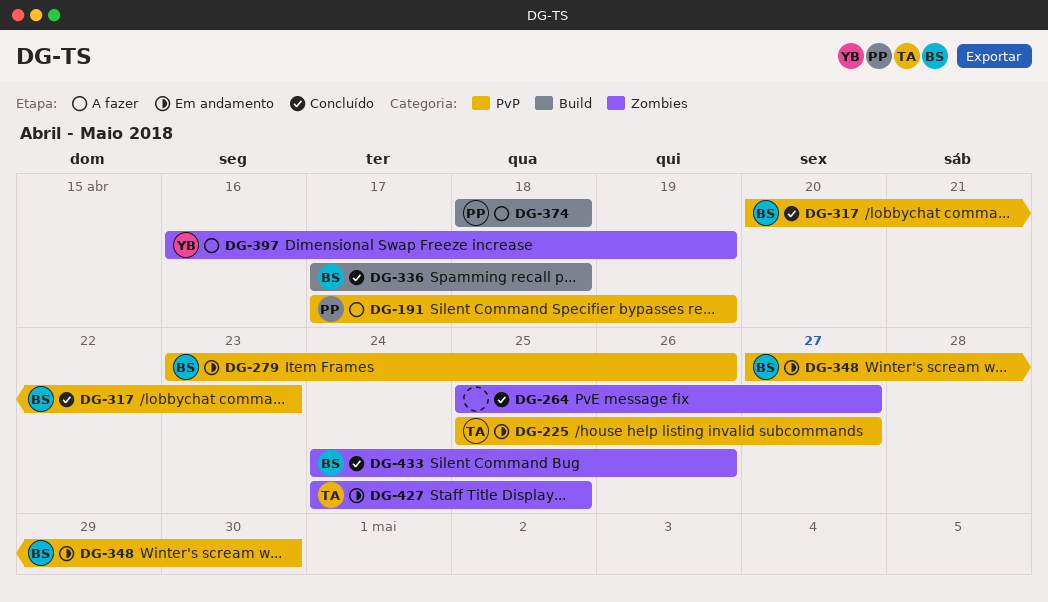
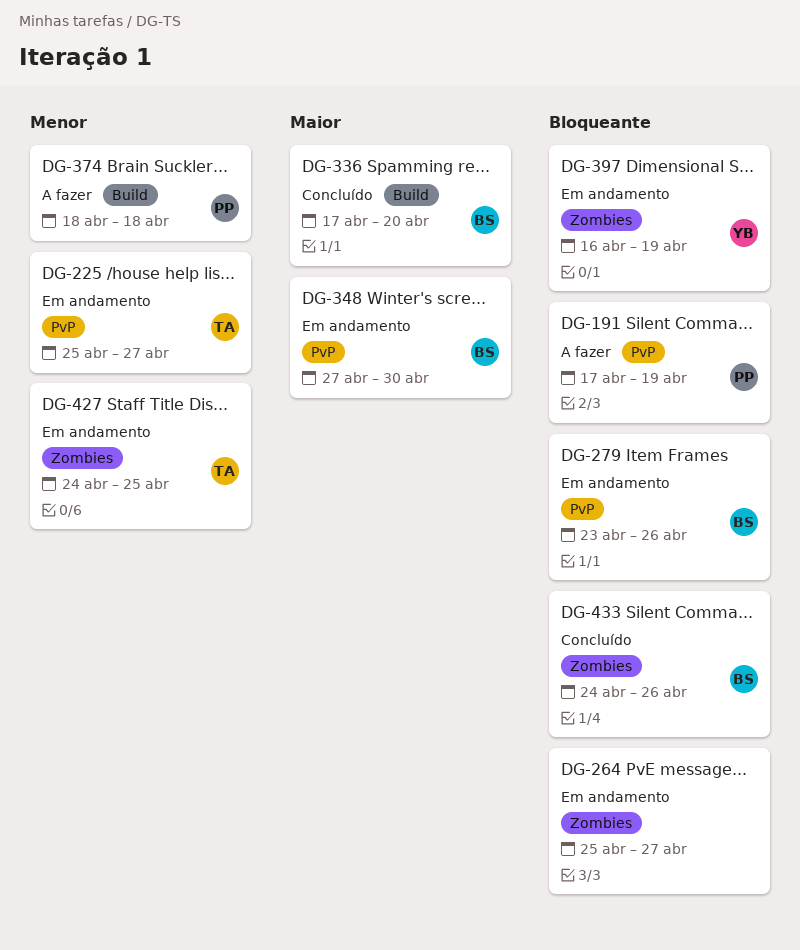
DG-264, status: Concluído -> Em andamento
DG-317: present -> none
DG-336, due: Apr 18 -> Apr 20
DG-397, status: A fazer -> Em andamento

